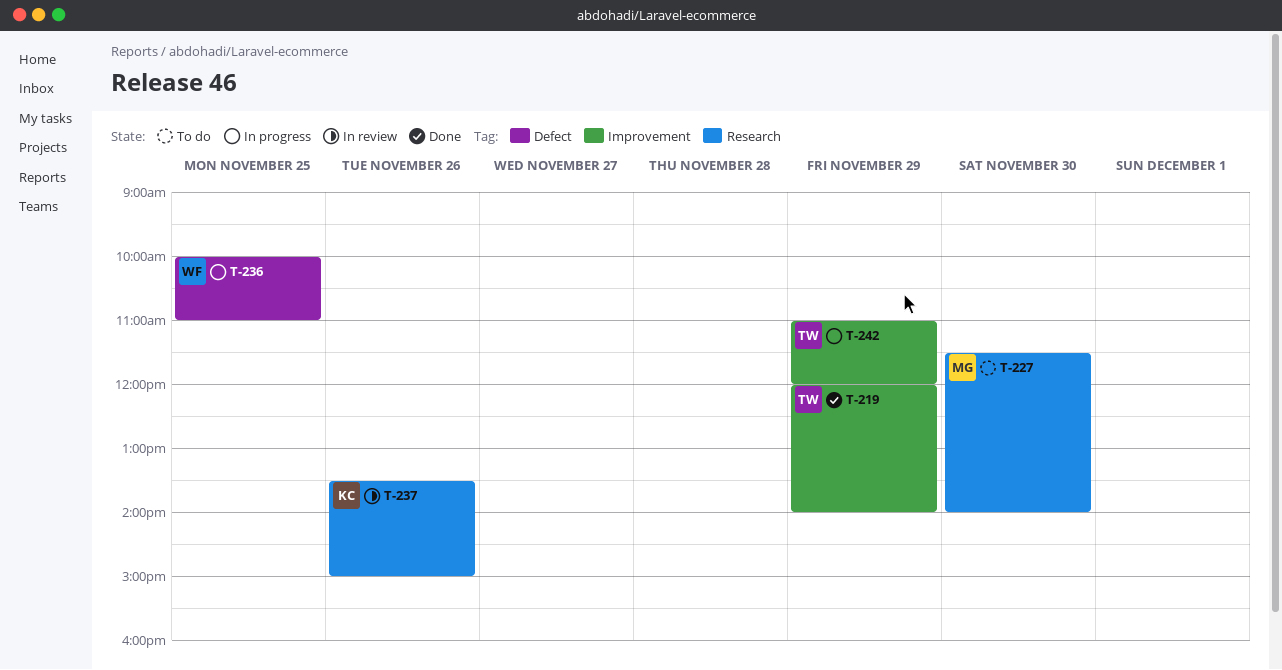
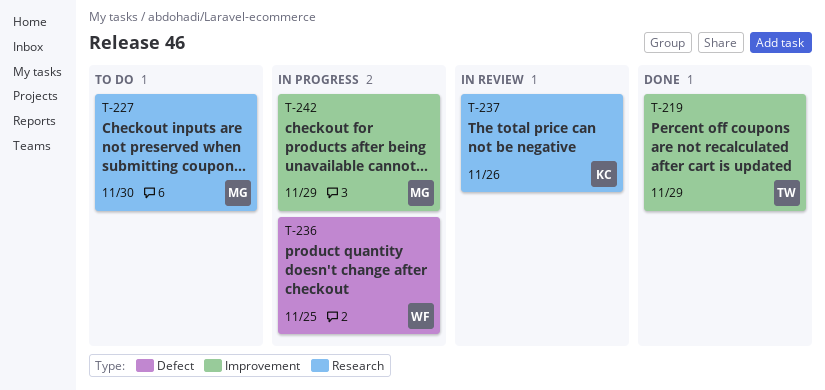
T-242, owner: TW -> MG

